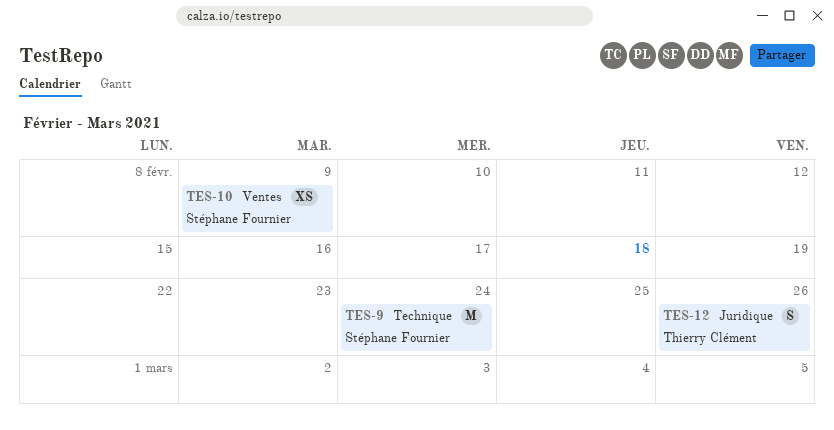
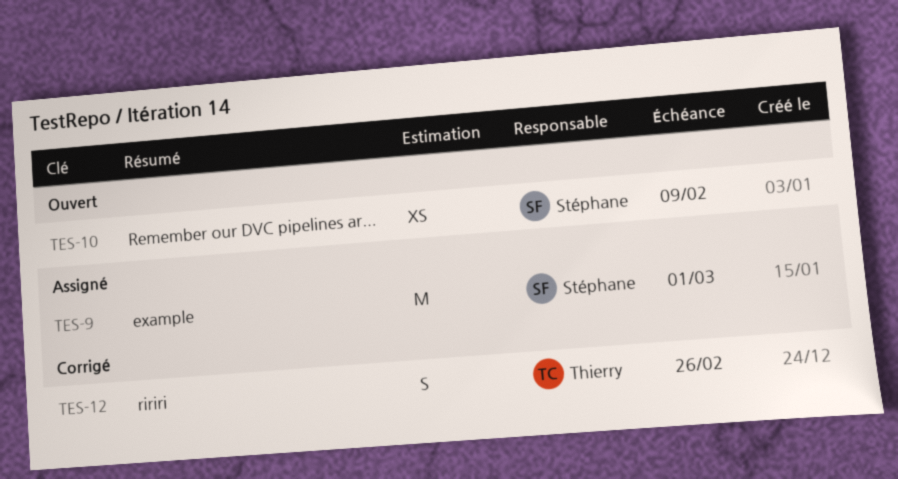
TES-9, due: Feb 24 -> Mar 1

